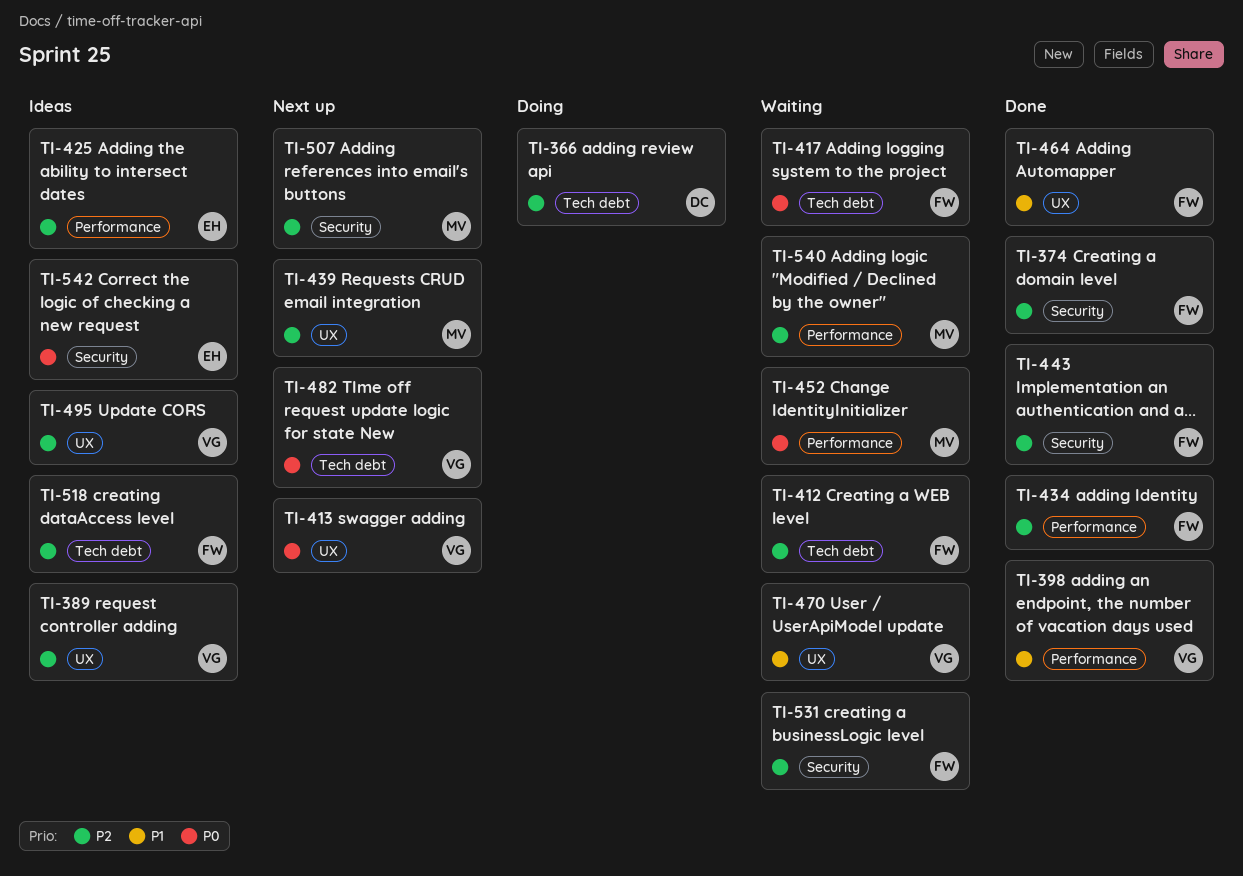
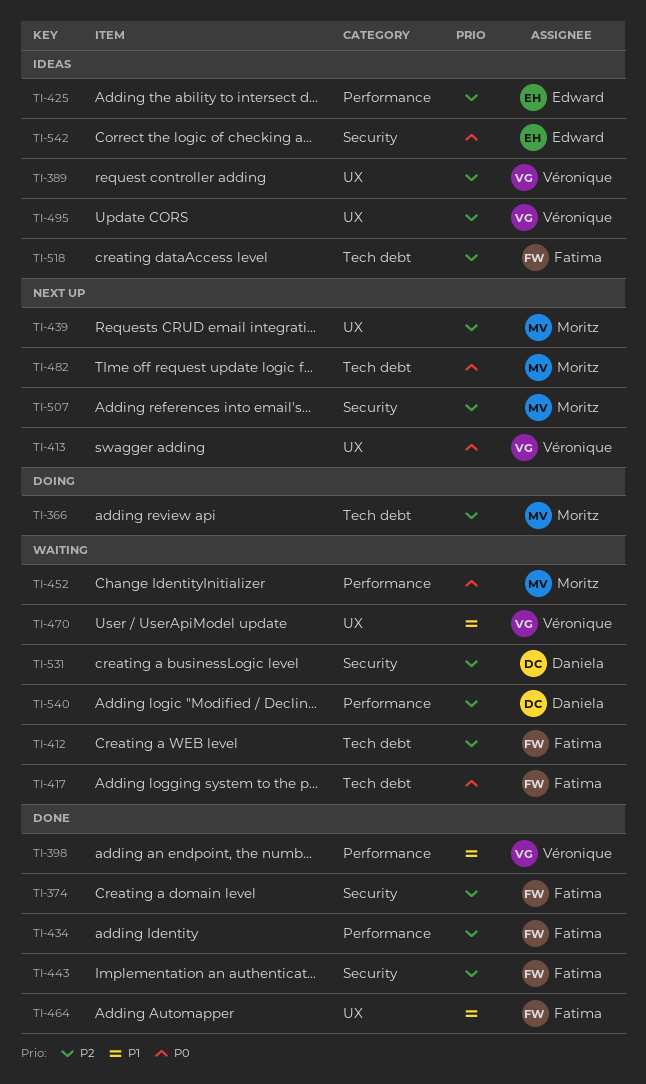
TI-366, owner: Daniela -> Moritz
TI-482, owner: Véronique -> Moritz
TI-531, owner: Fatima -> Daniela
TI-540, owner: Moritz -> Daniela

